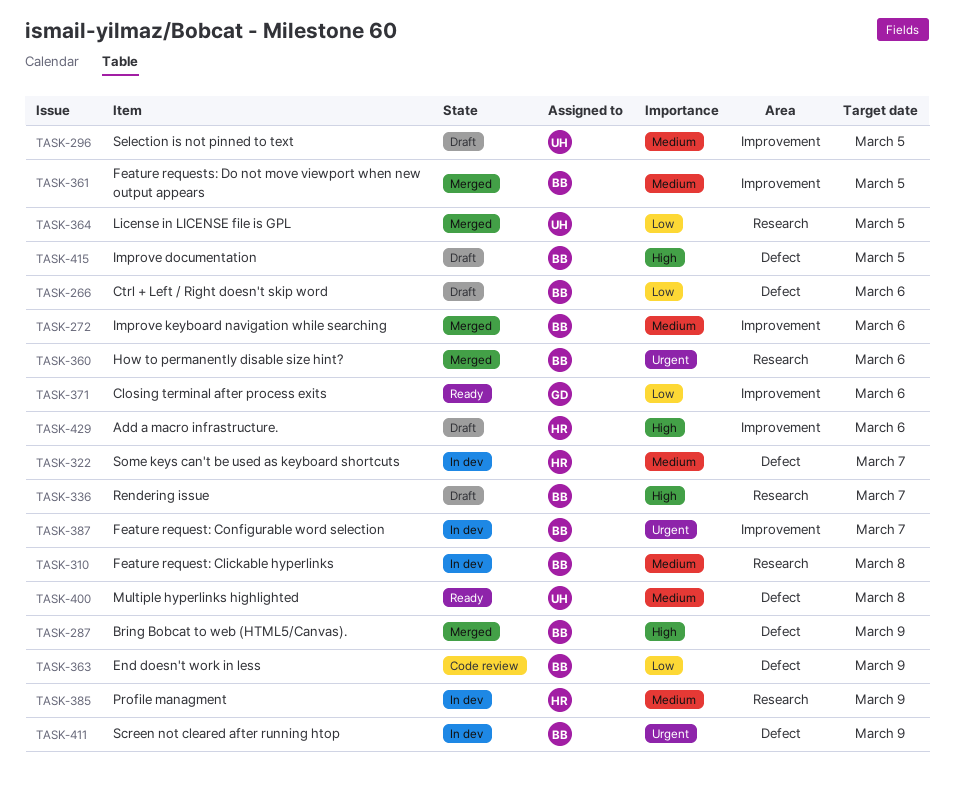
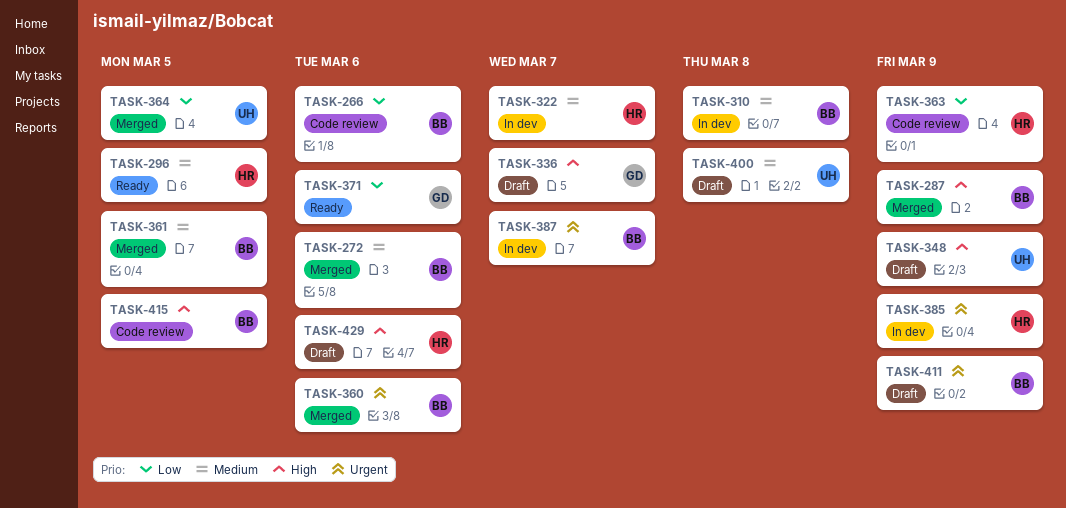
TASK-266, status: Draft -> Code review
TASK-296, status: Draft -> Ready
TASK-296, owner: UH -> HR
TASK-336, owner: BB -> GD
TASK-348: none -> present
TASK-363, owner: BB -> HR
TASK-385, priority: Medium -> Urgent
TASK-400, status: Ready -> Draft
TASK-411, status: In dev -> Draft
TASK-415, status: Draft -> Code review

